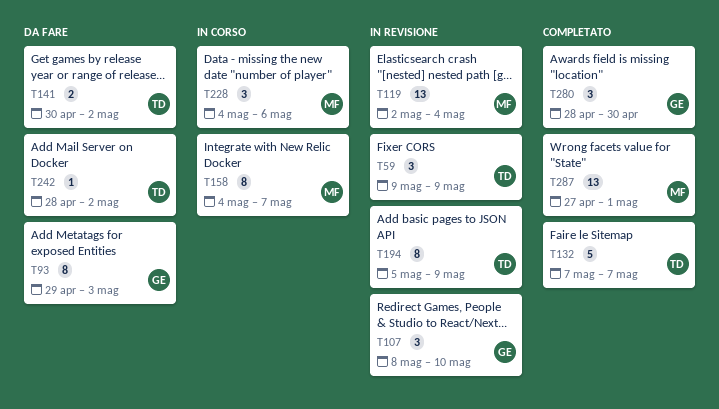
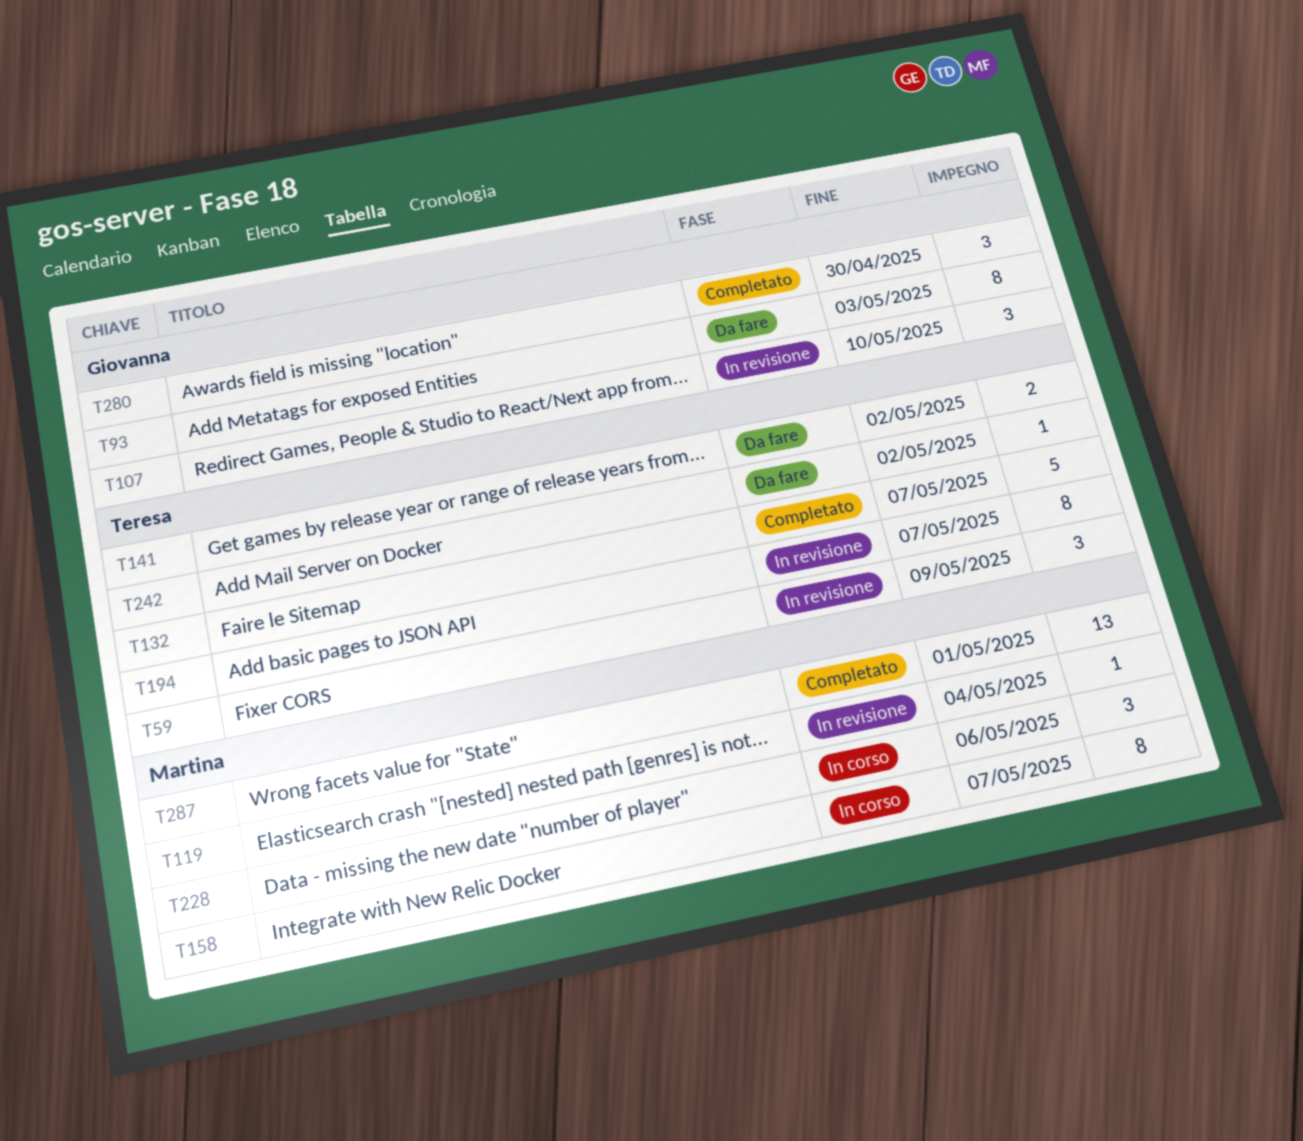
T119, estimate: 13 -> 1
T194, due: May 9 -> May 7

